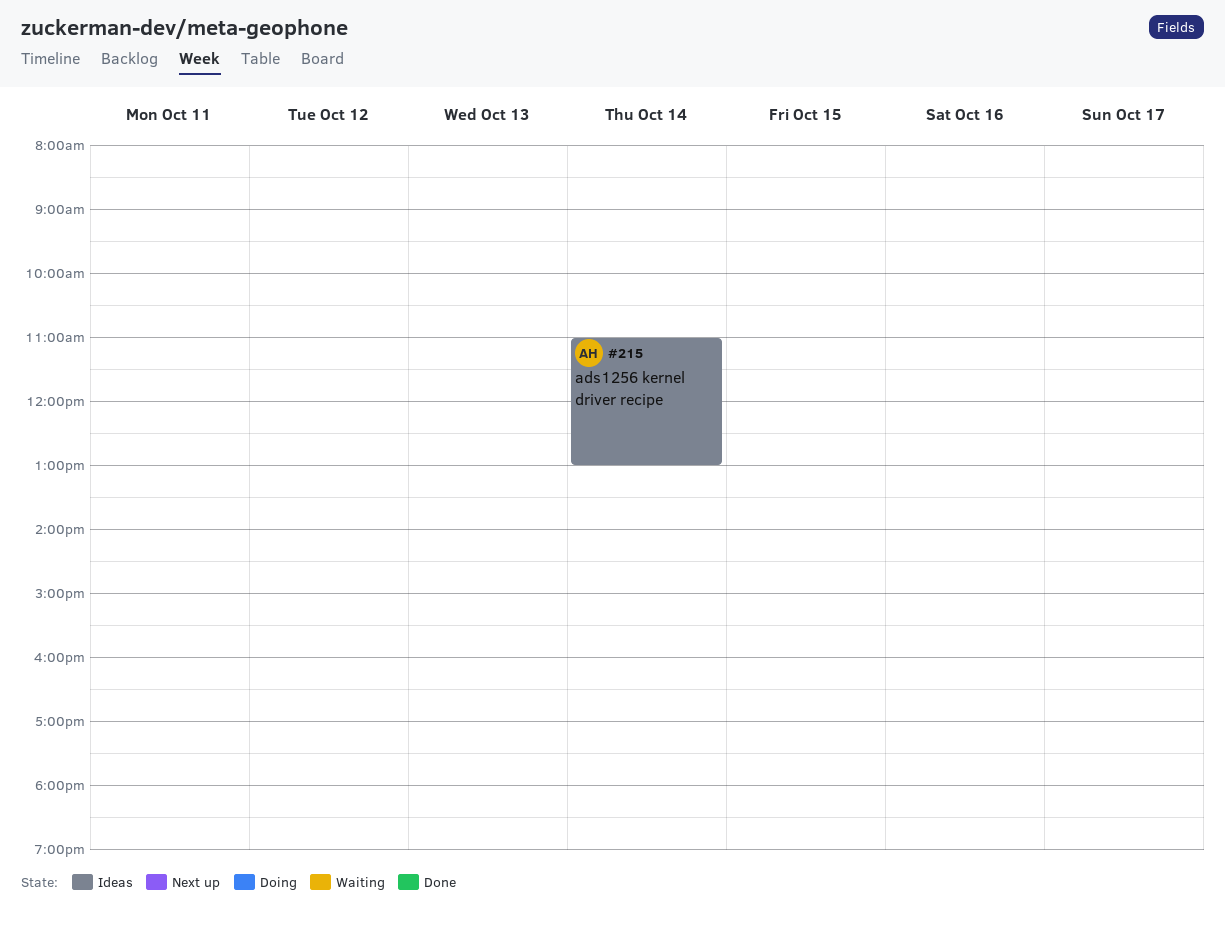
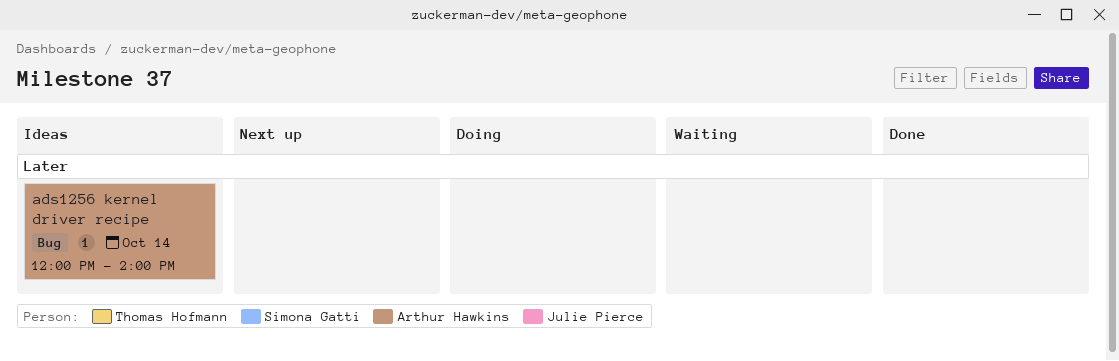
ads1256 kernel driver recipe, begins: 11:00 -> 12:00
ads1256 kernel driver recipe, ends: 13:00 -> 14:00

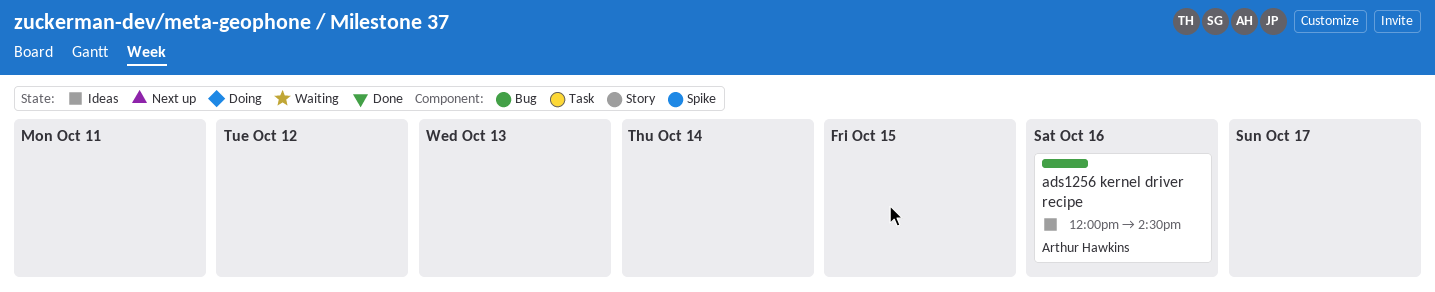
ads1256 kernel driver recipe, day: Oct 14 -> Oct 16
ads1256 kernel driver recipe, ends: 14:00 -> 14:30

